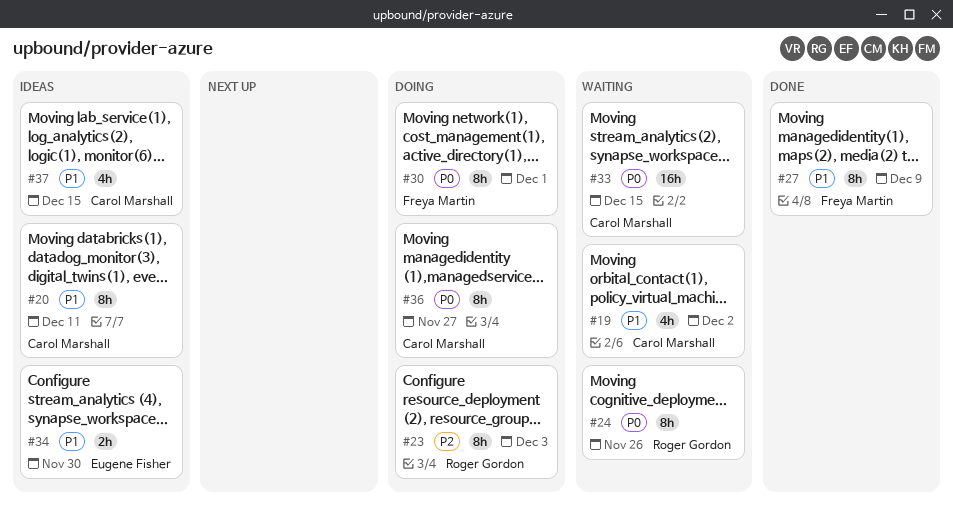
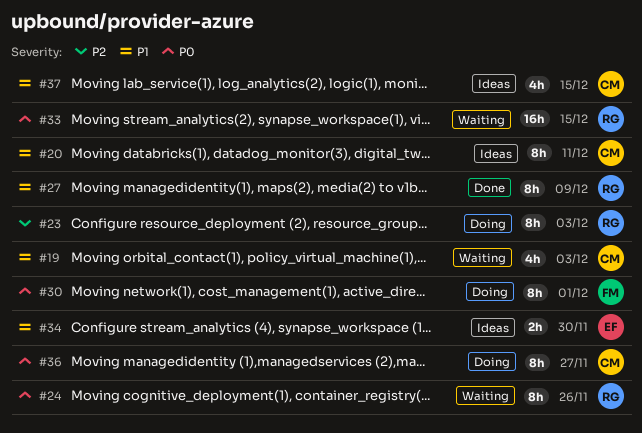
#19, due: Dec 2 -> Dec 3
#27, owner: Freya Martin -> Roger Gordon
#33, owner: Carol Marshall -> Roger Gordon

